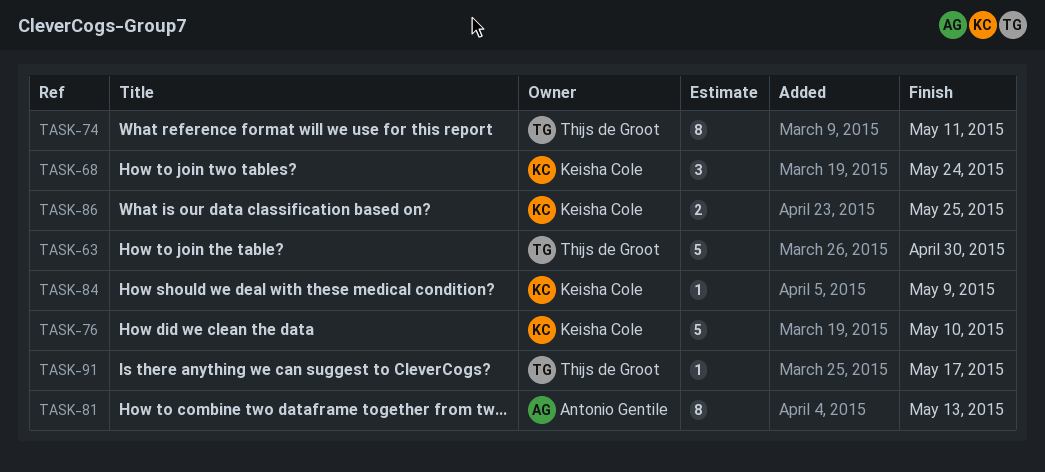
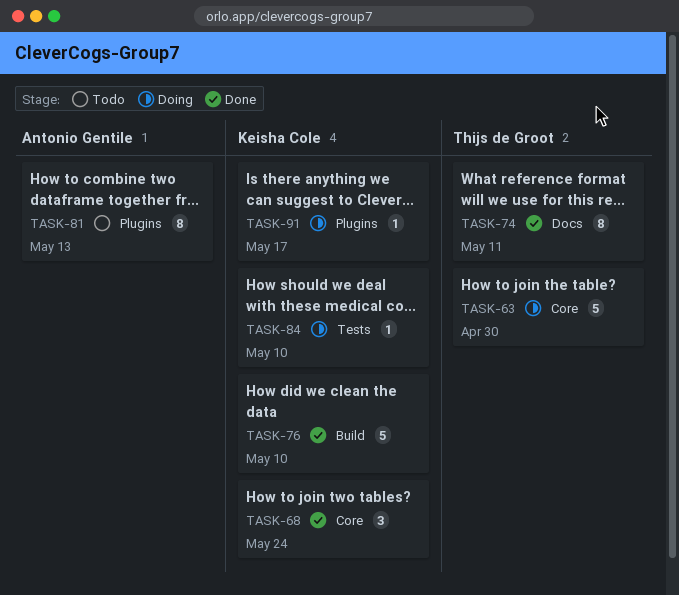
TASK-84, due: May 9 -> May 10
TASK-86: present -> none
TASK-91, owner: Thijs de Groot -> Keisha Cole

